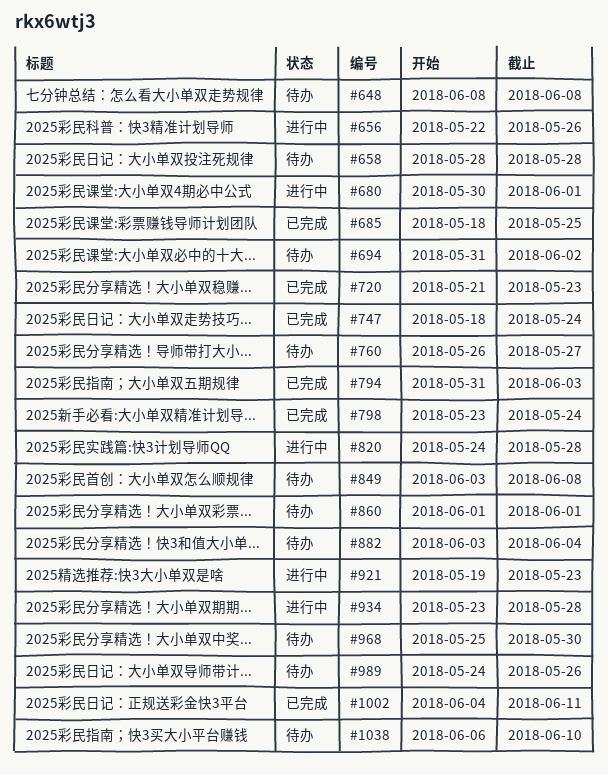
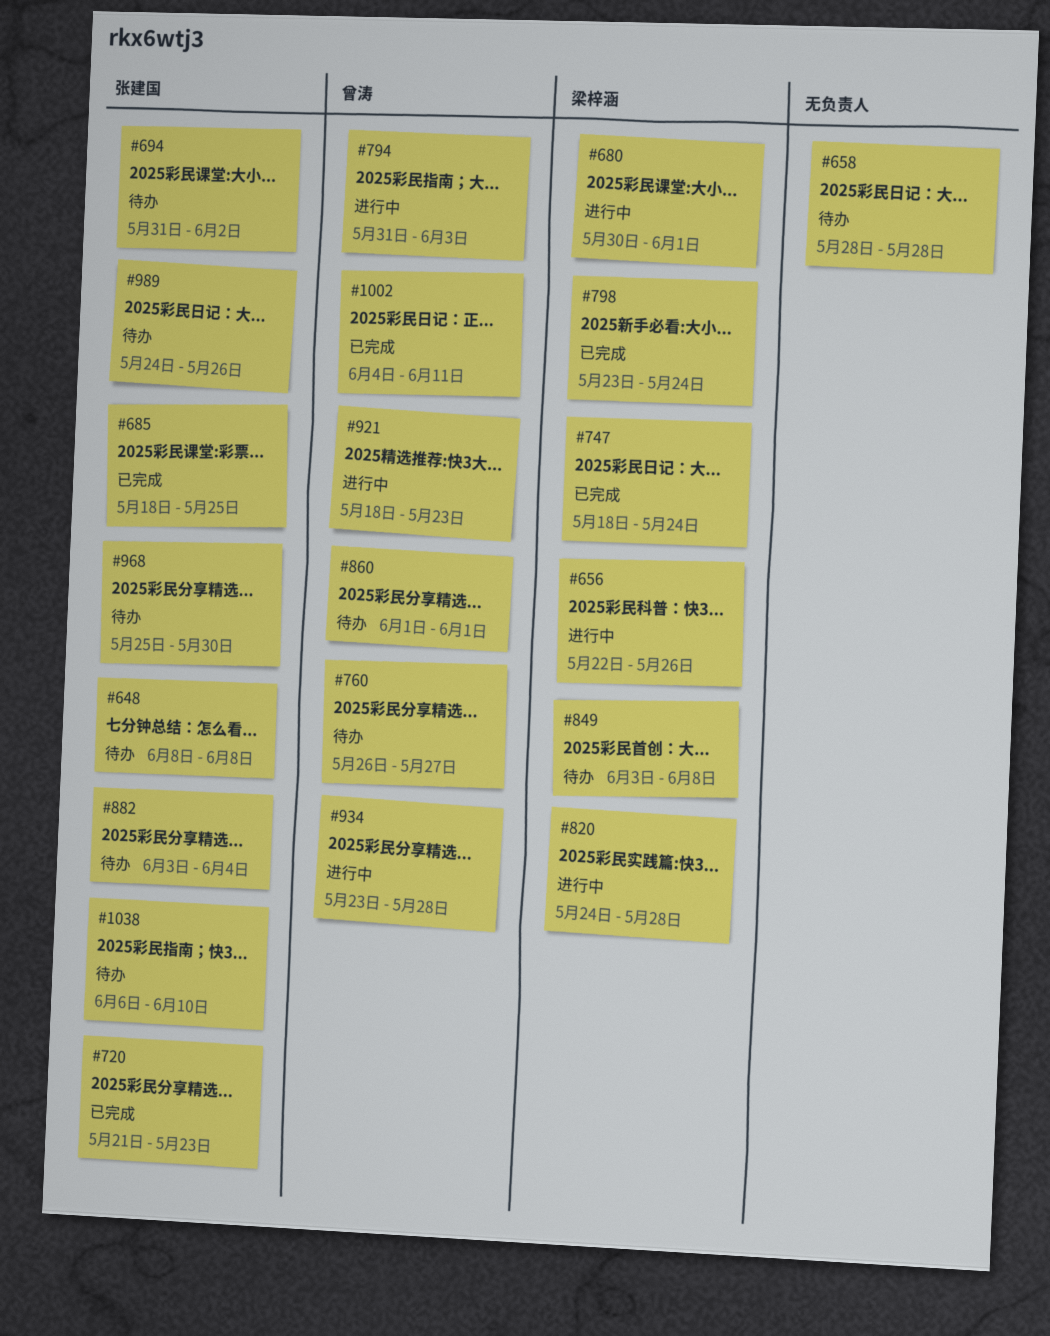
#794, status: 已完成 -> 进行中
#921, start: May 19 -> May 18

